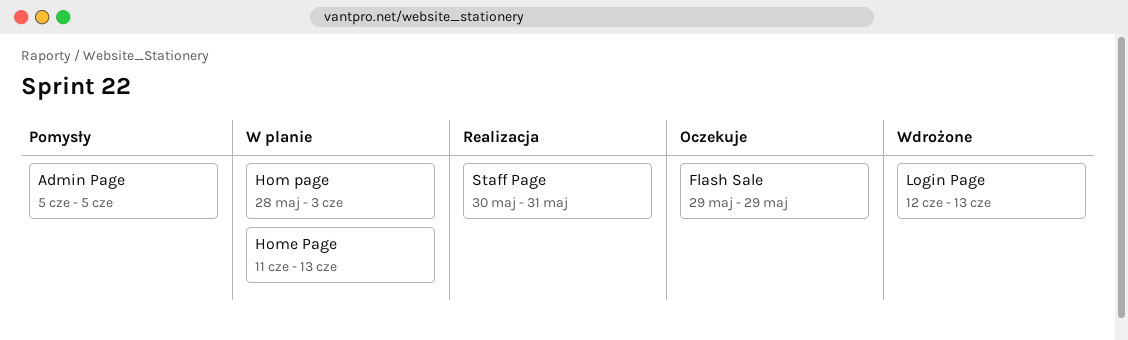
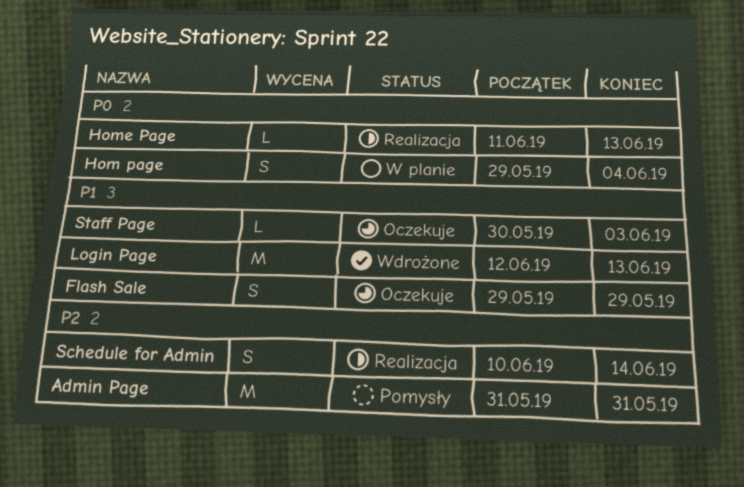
Admin Page, start: Jun 5 -> May 31
Admin Page, due: Jun 5 -> May 31
Hom page, start: May 28 -> May 29
Hom page, due: Jun 3 -> Jun 4
Home Page, status: W planie -> Realizacja
Schedule for Admin: none -> present
Staff Page, status: Realizacja -> Oczekuje
Staff Page, due: May 31 -> Jun 3

